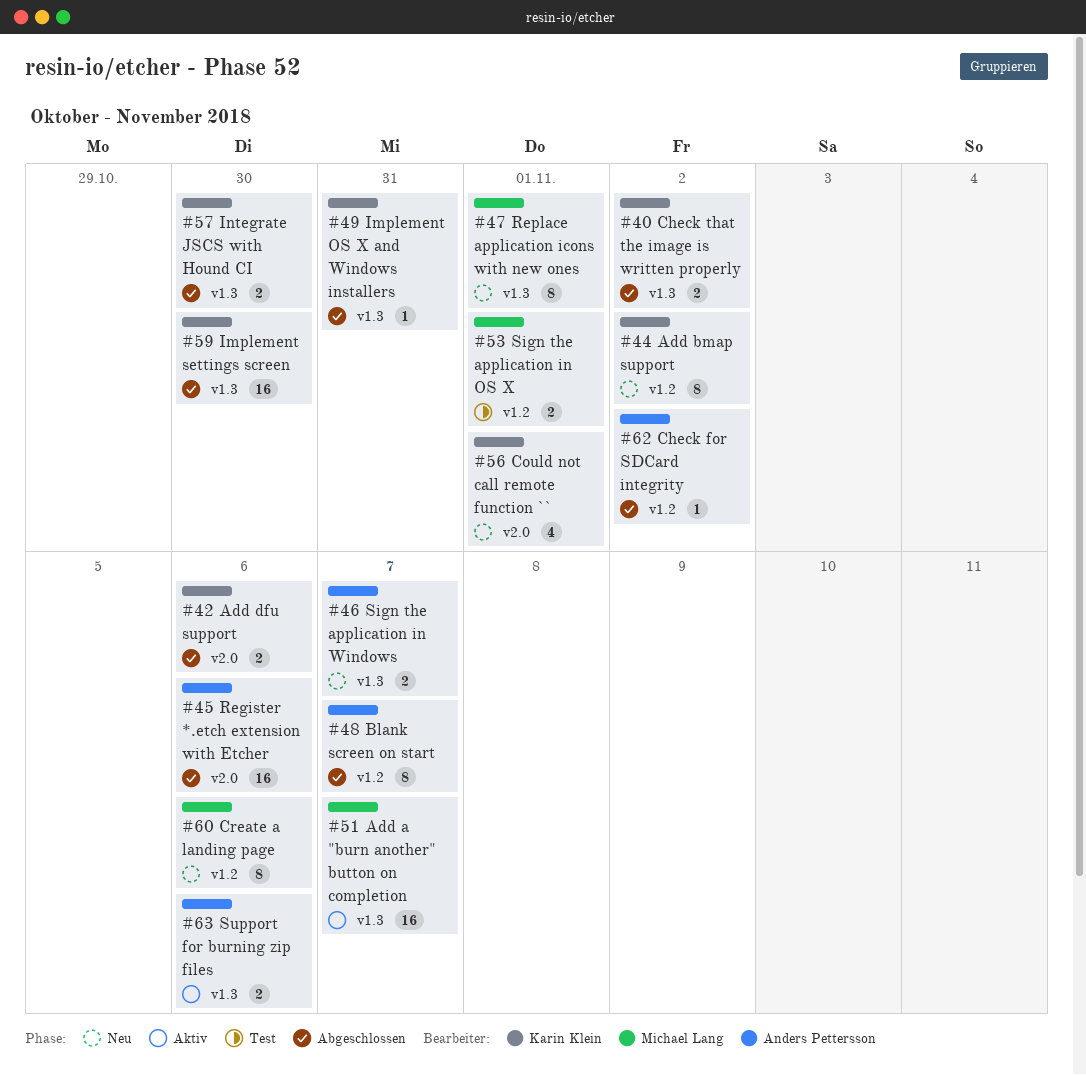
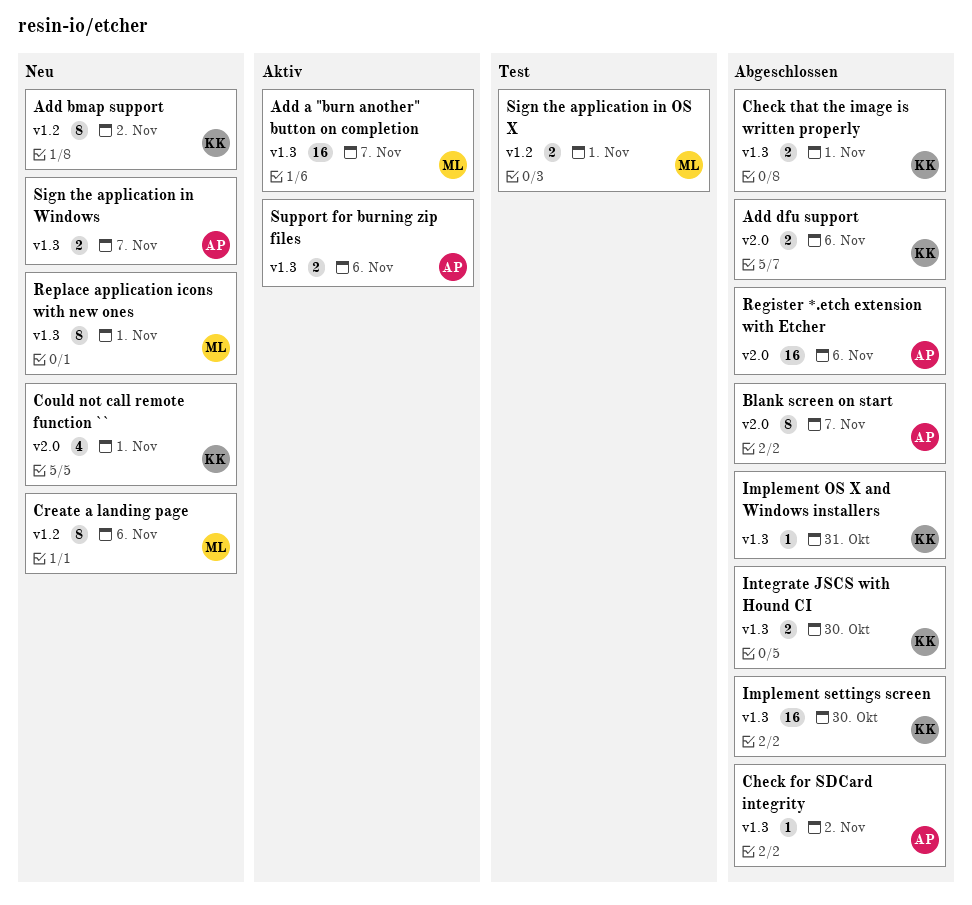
Blank screen on start, label: v1.2 -> v2.0
Check for SDCard integrity, label: v1.2 -> v1.3
Check that the image is written properly, due: Nov 2 -> Nov 1

